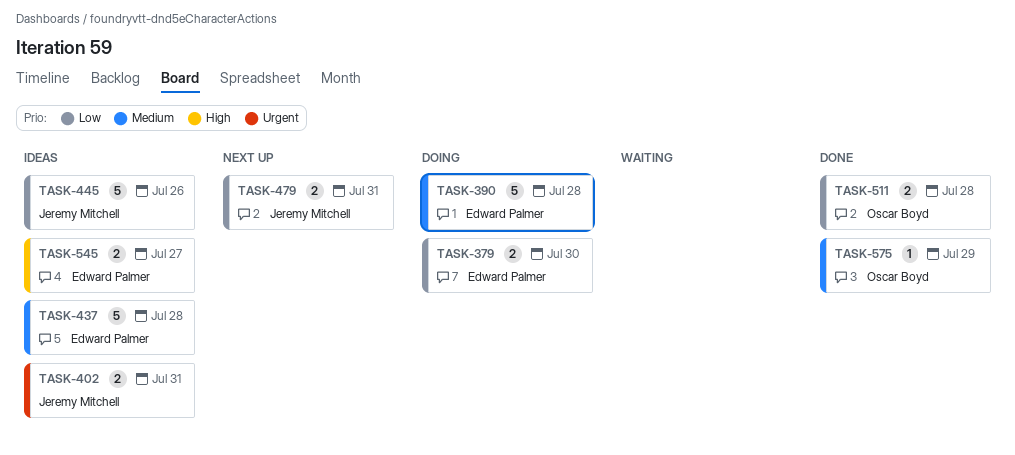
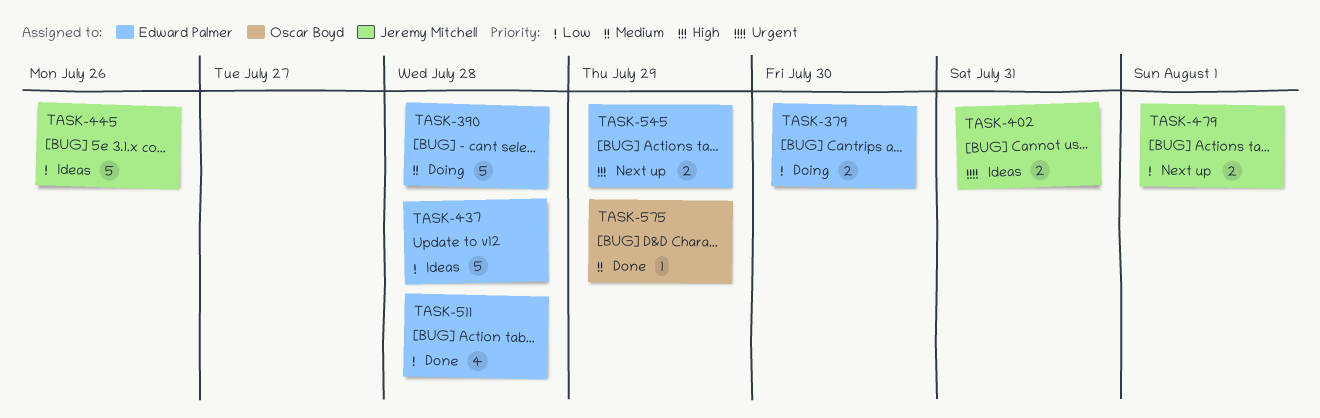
TASK-437, priority: Medium -> Low
TASK-479, due: Jul 31 -> Aug 1
TASK-511, owner: Oscar Boyd -> Edward Palmer
TASK-511, estimate: 2 -> 4
TASK-545, status: Ideas -> Next up
TASK-545, due: Jul 27 -> Jul 29

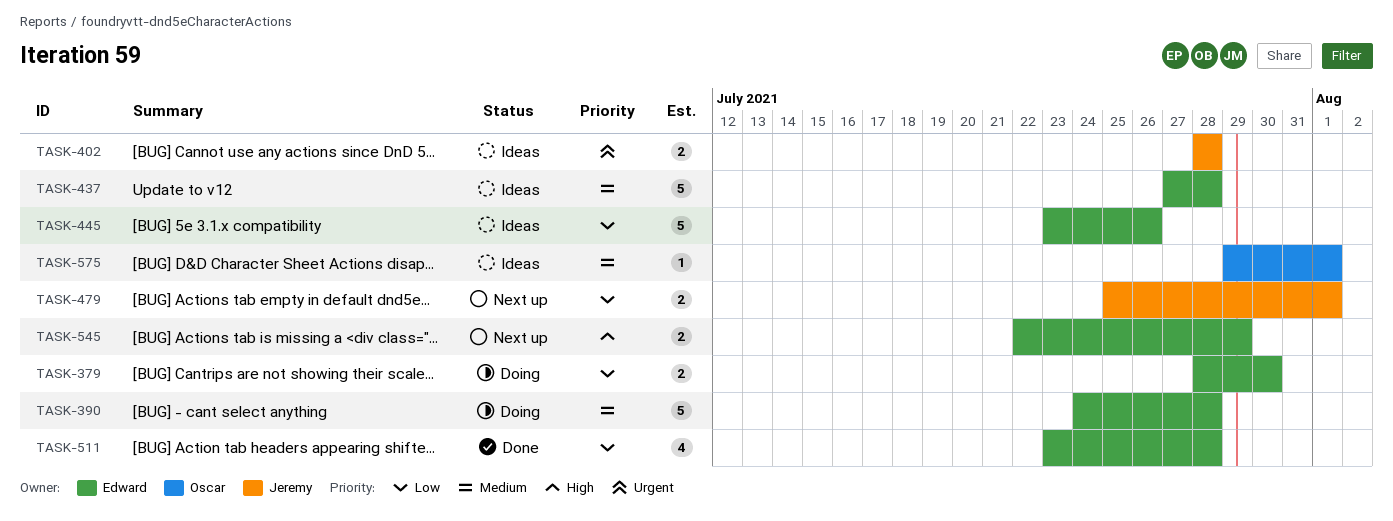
TASK-402, due: Jul 31 -> Jul 28
TASK-437, priority: Low -> Medium
TASK-445, owner: Jeremy Mitchell -> Edward Palmer
TASK-575, status: Done -> Ideas
TASK-575, due: Jul 29 -> Aug 1

